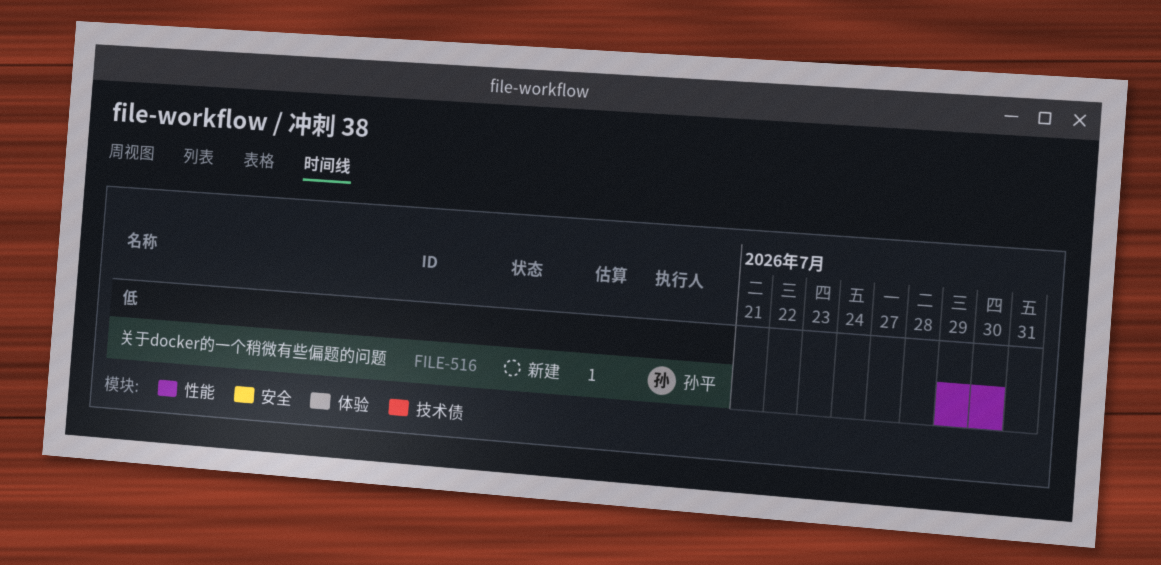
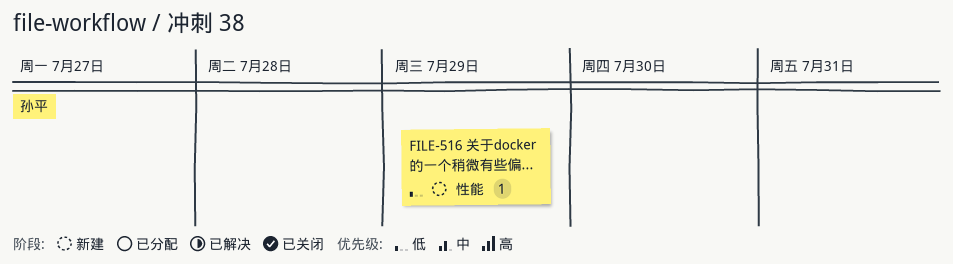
FILE-516, due: Jul 30 -> Jul 29

